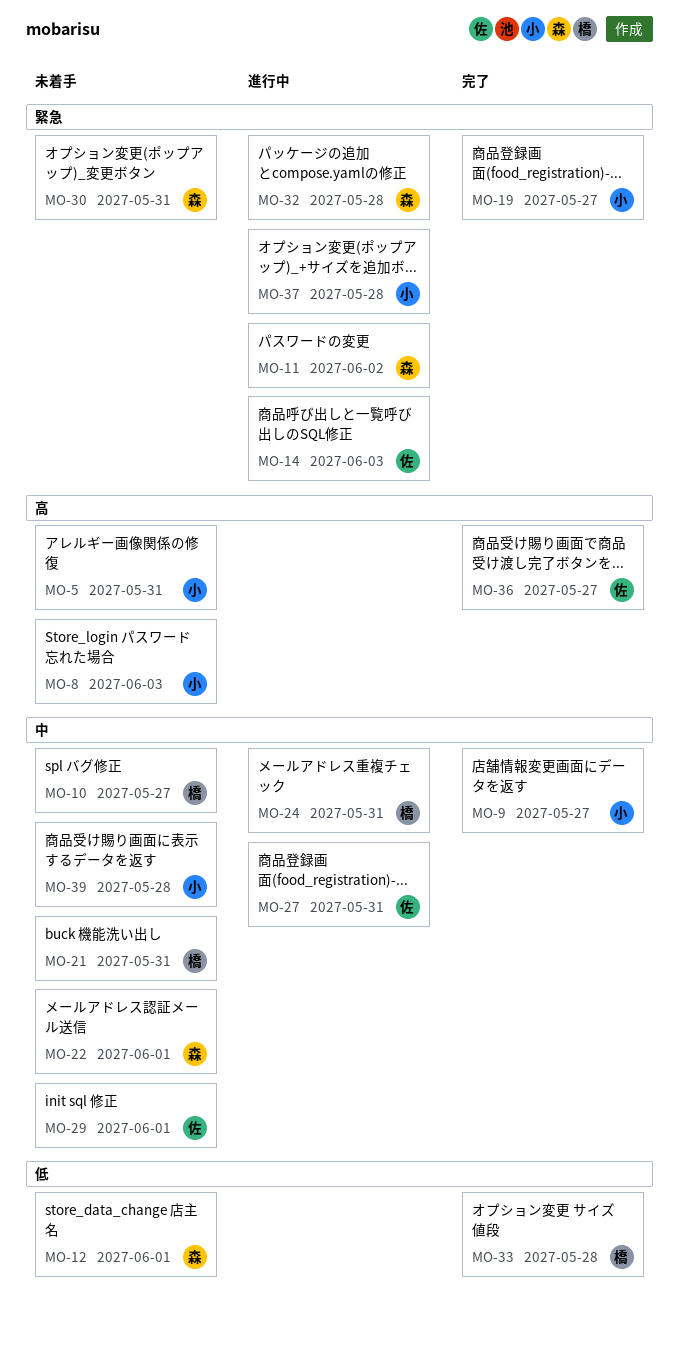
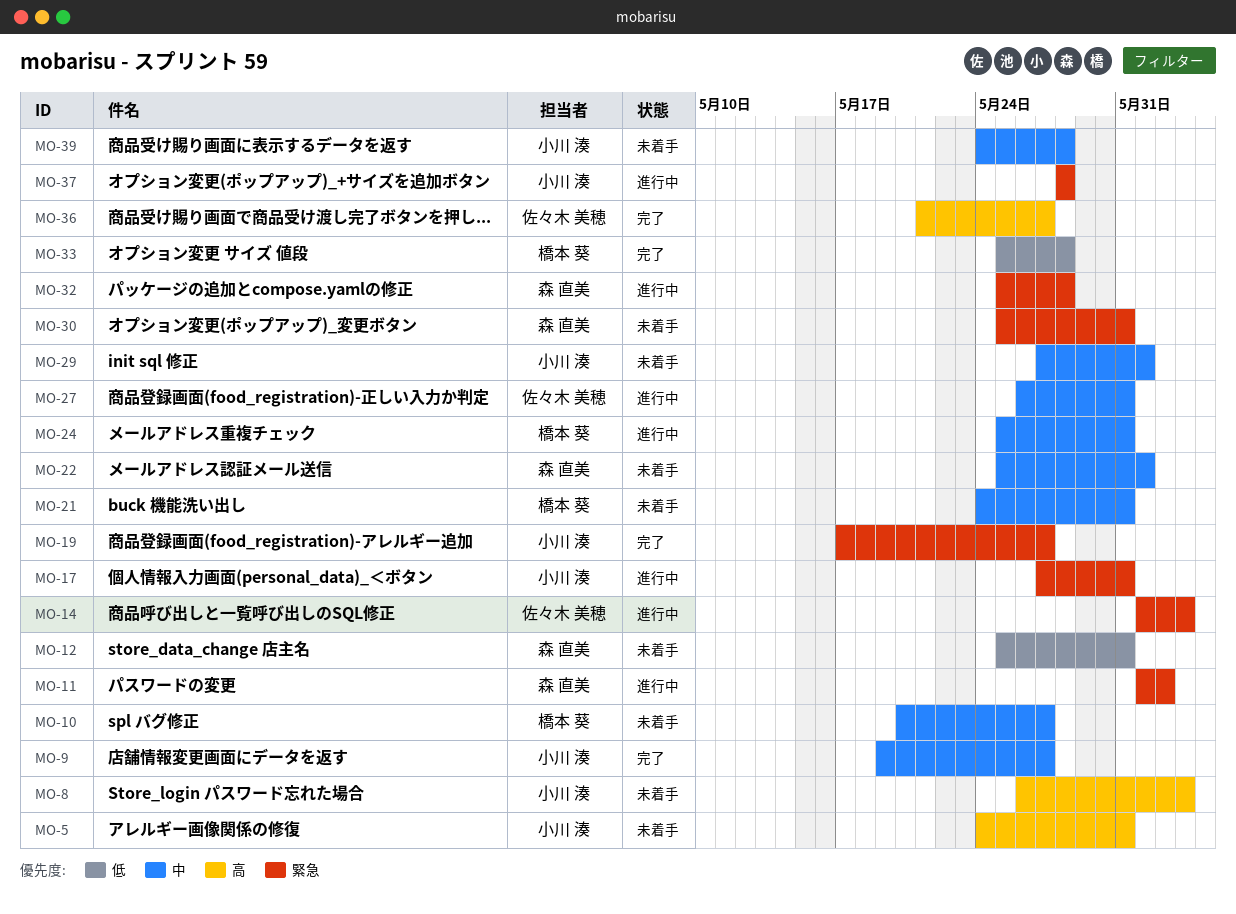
MO-12, due: Jun 1 -> May 31
MO-17: none -> present
MO-29, owner: 佐々木 美穂 -> 小川 湊

